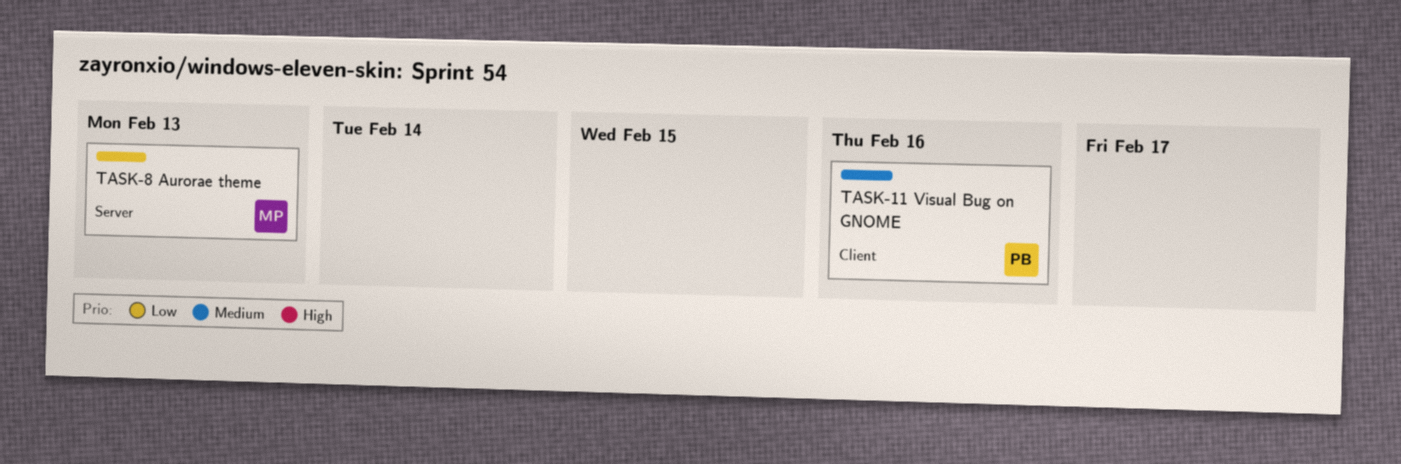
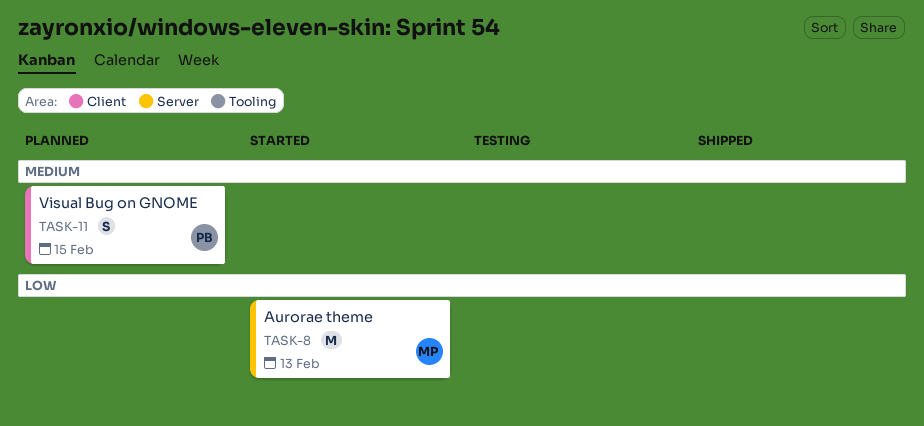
TASK-11, due: Feb 16 -> Feb 15

